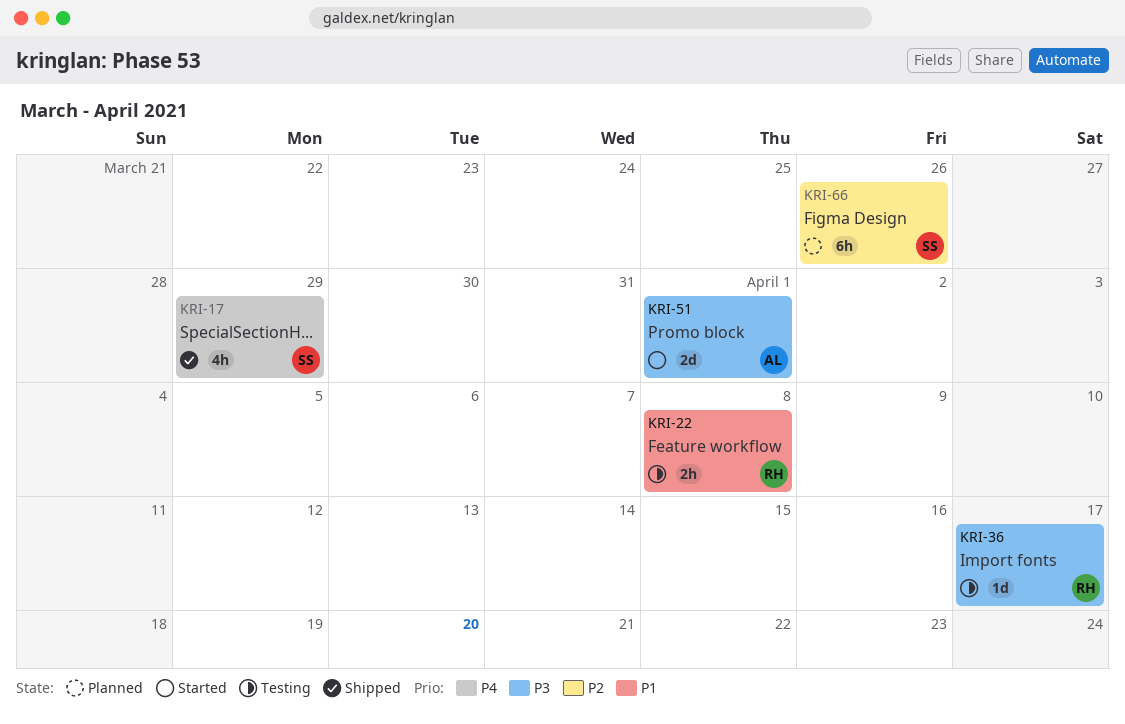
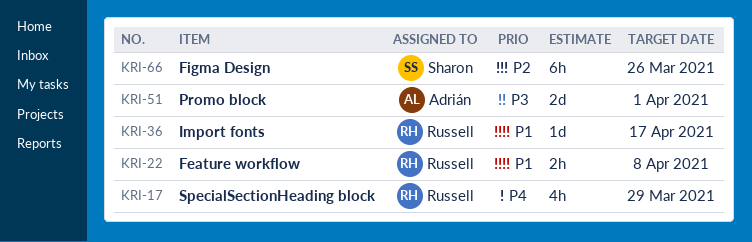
KRI-17, owner: Sharon -> Russell
KRI-36, priority: P3 -> P1

